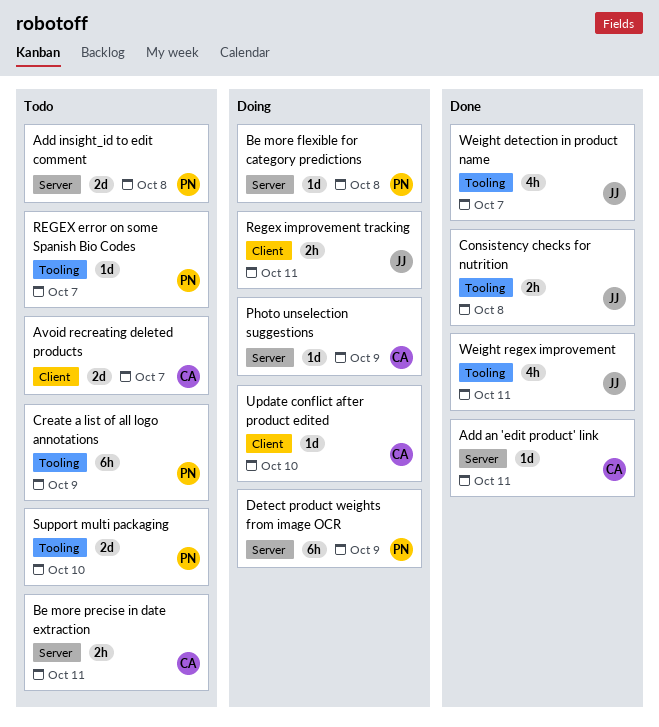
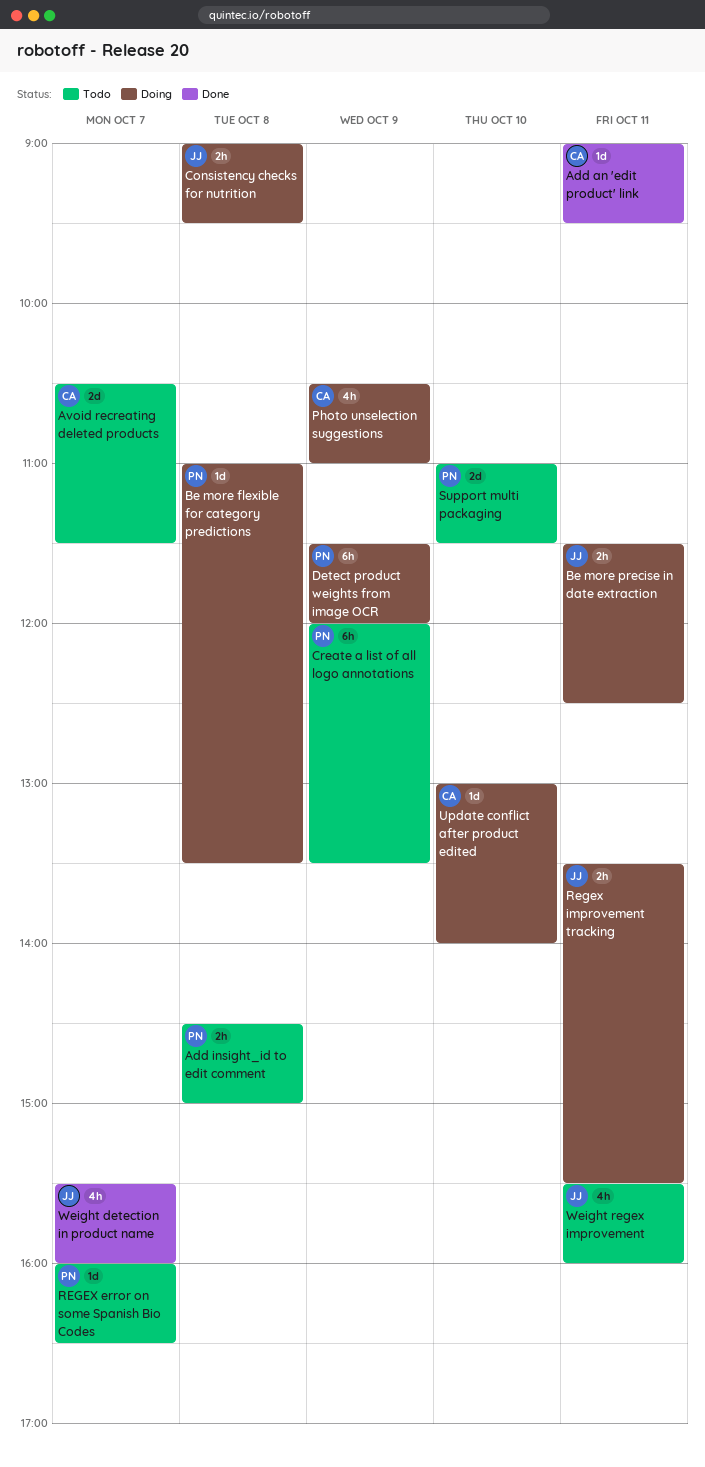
Add insight_id to edit comment, estimate: 2d -> 2h
Be more precise in date extraction, status: Todo -> Doing
Be more precise in date extraction, owner: CA -> JJ
Consistency checks for nutrition, status: Done -> Doing
Photo unselection suggestions, estimate: 1d -> 4h
Weight regex improvement, status: Done -> Todo

